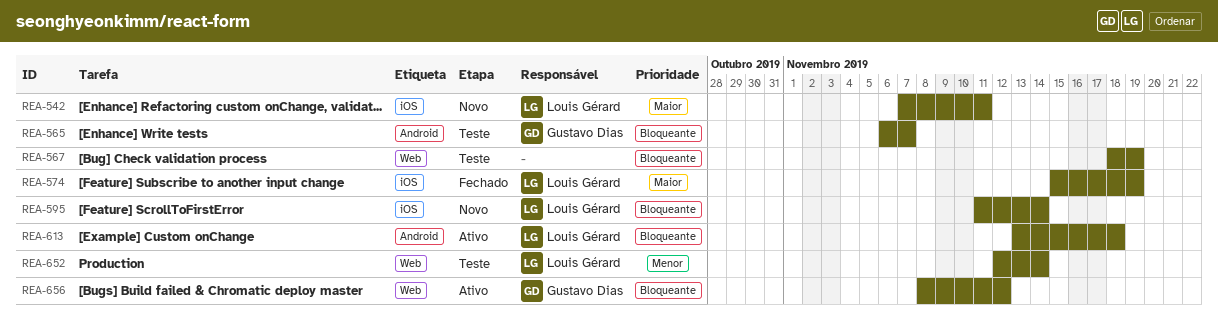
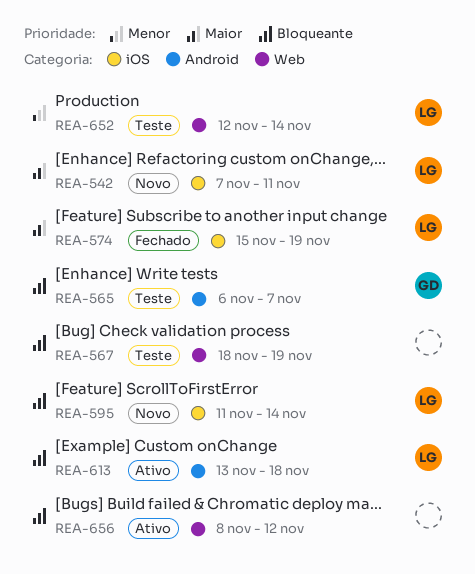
REA-656, owner: Gustavo Dias -> none

